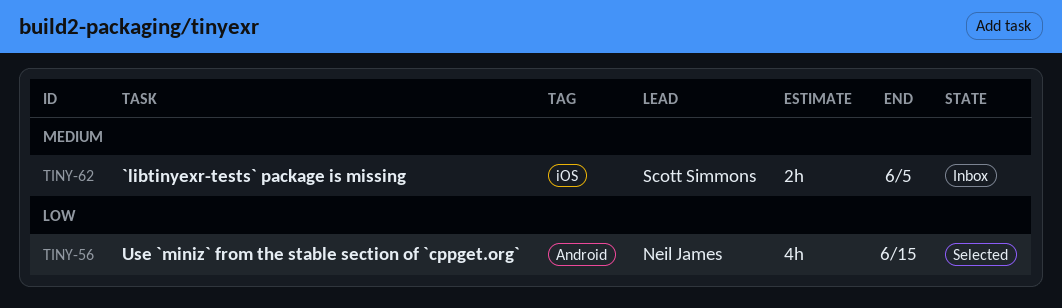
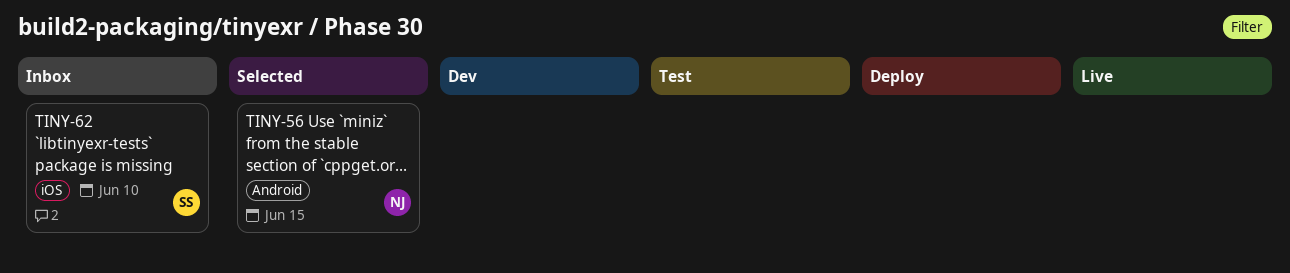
TINY-62, due: Jun 5 -> Jun 10

